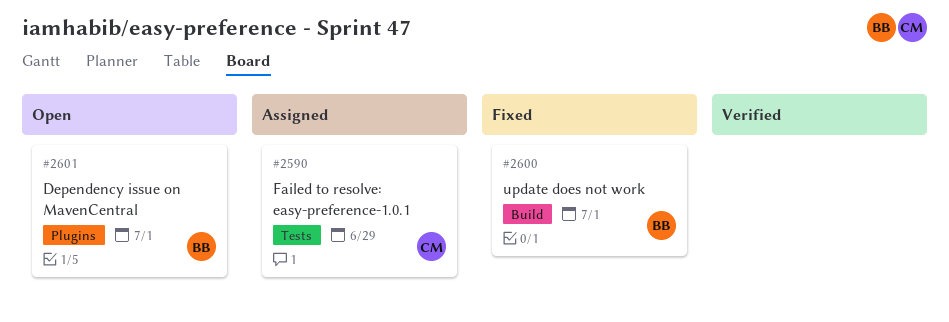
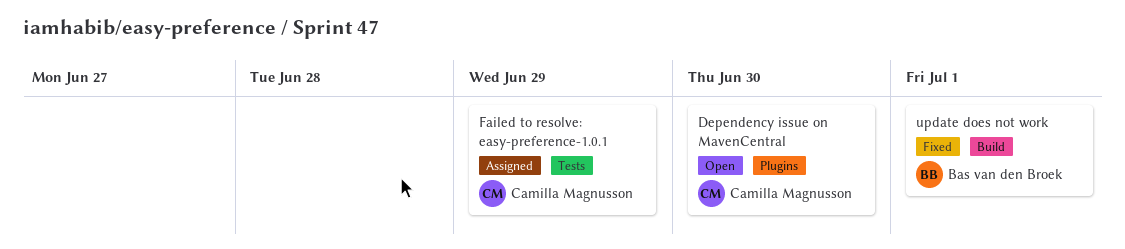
Dependency issue on MavenCentral, owner: Bas van den Broek -> Camilla Magnusson
Dependency issue on MavenCentral, due: Jul 1 -> Jun 30

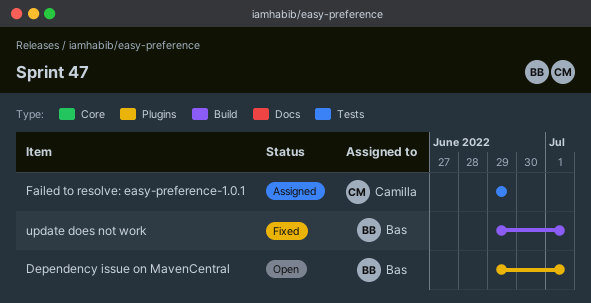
Dependency issue on MavenCentral, owner: Camilla Magnusson -> Bas van den Broek
Dependency issue on MavenCentral, due: Jun 30 -> Jul 1

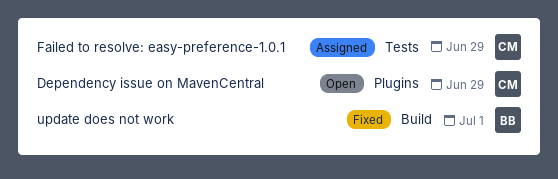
Dependency issue on MavenCentral, owner: Bas -> Camilla
Dependency issue on MavenCentral, due: Jul 1 -> Jun 29

